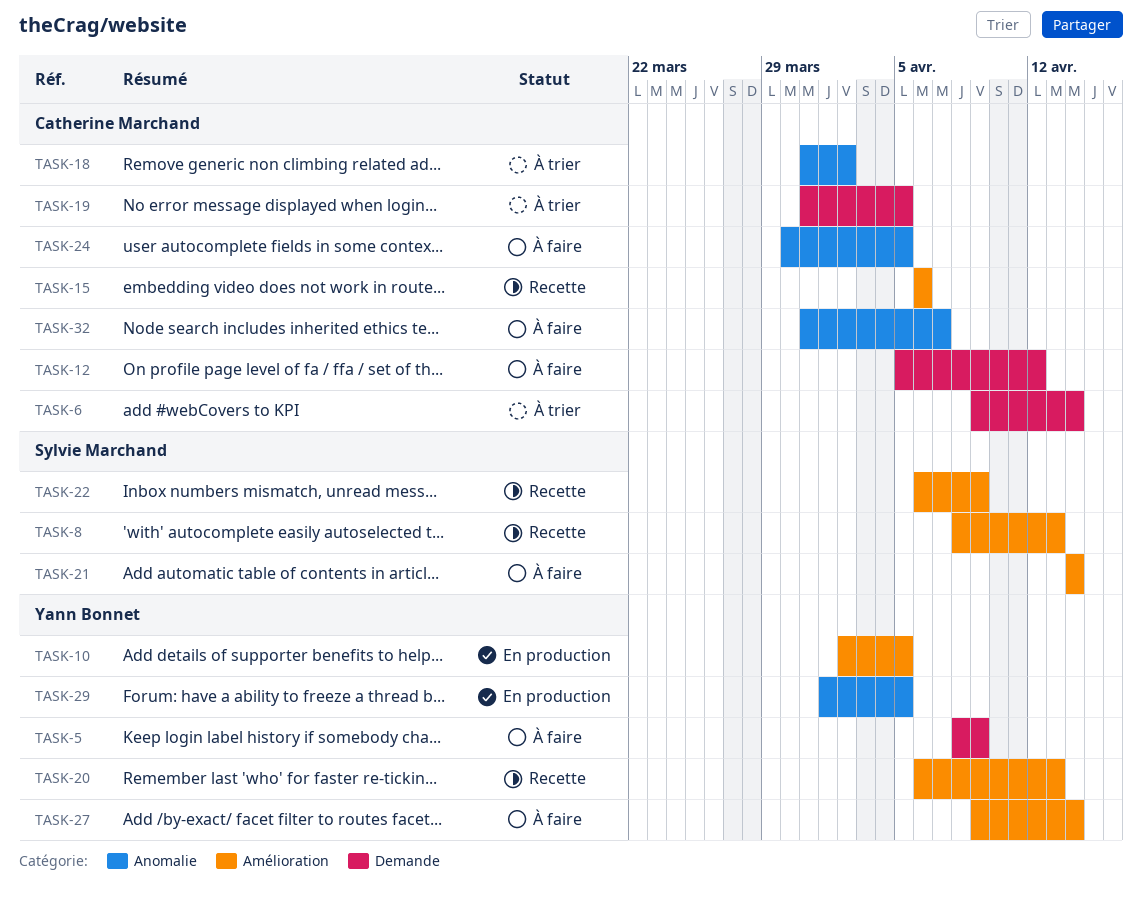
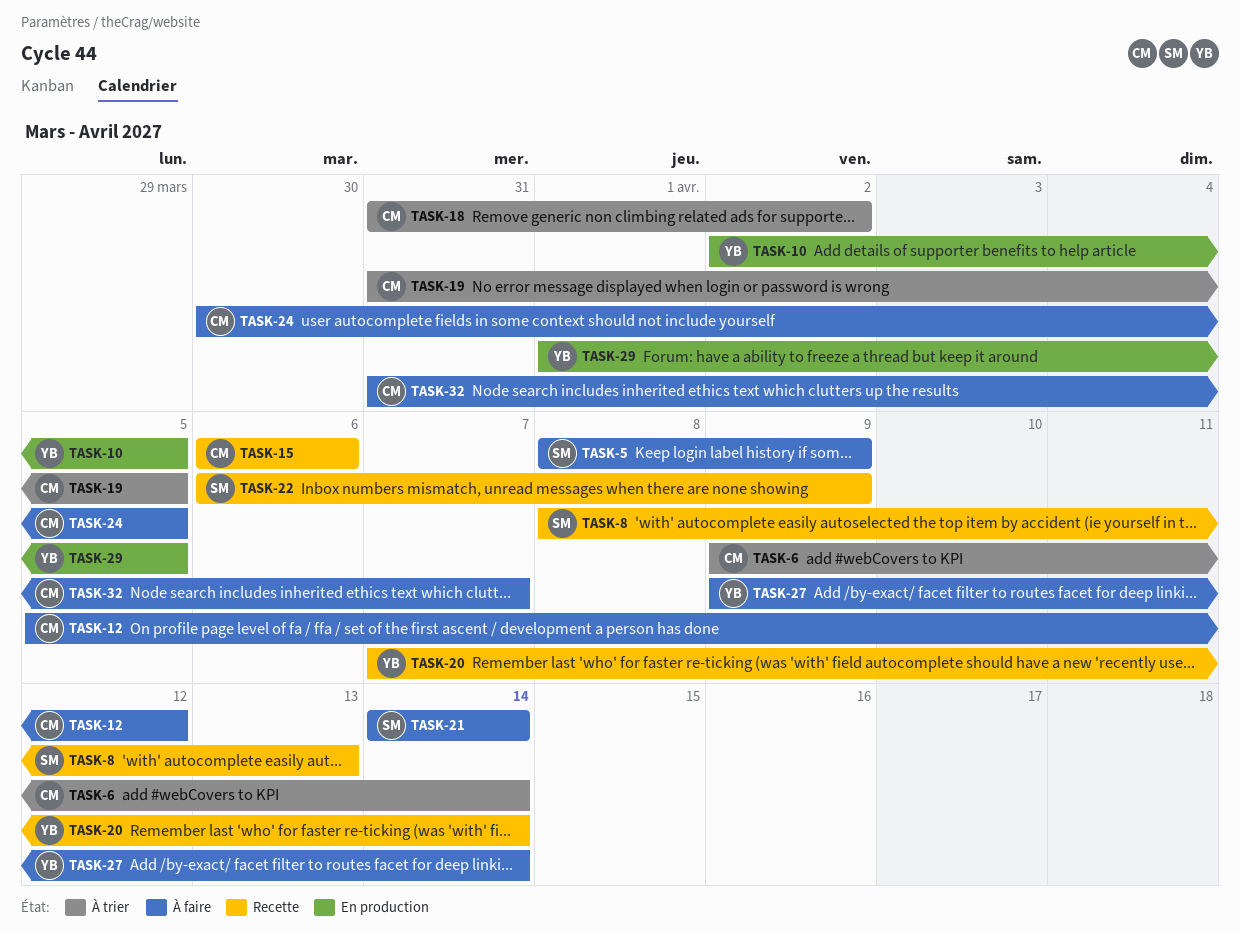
TASK-5, owner: Yann Bonnet -> Sylvie Marchand
TASK-20, start: Apr 6 -> Apr 7
TASK-20, due: Apr 13 -> Apr 14

